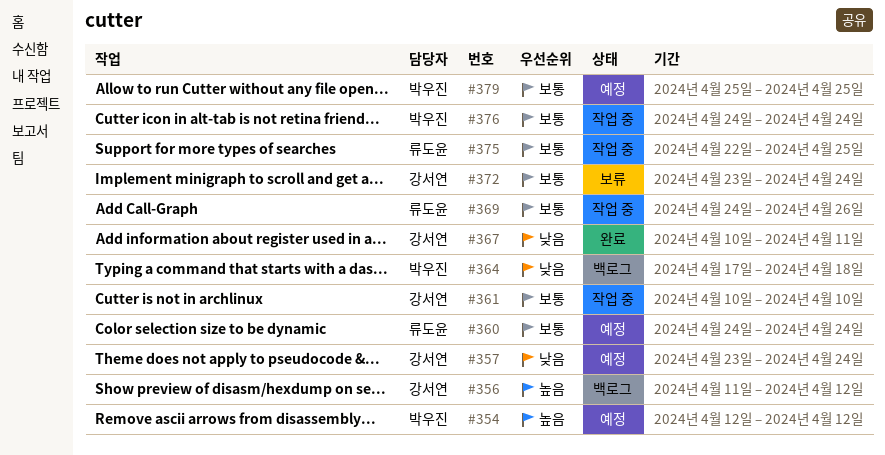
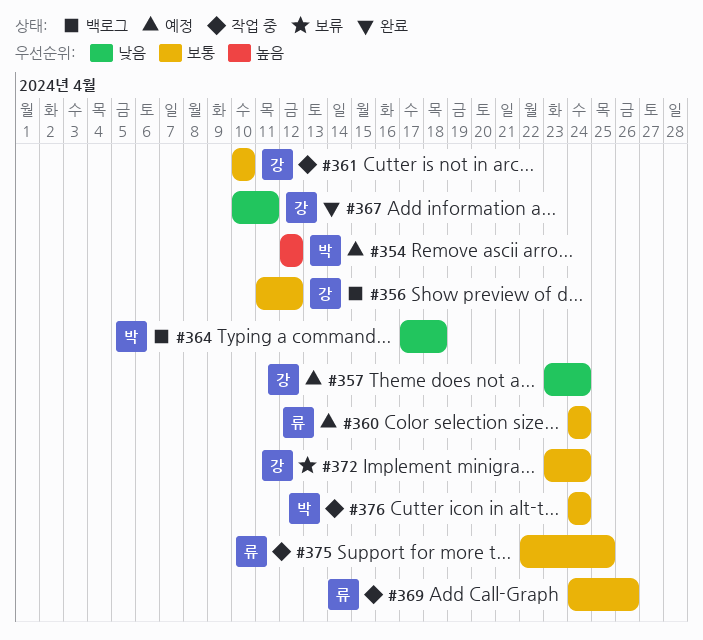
#356, priority: 높음 -> 보통
#379: present -> none

